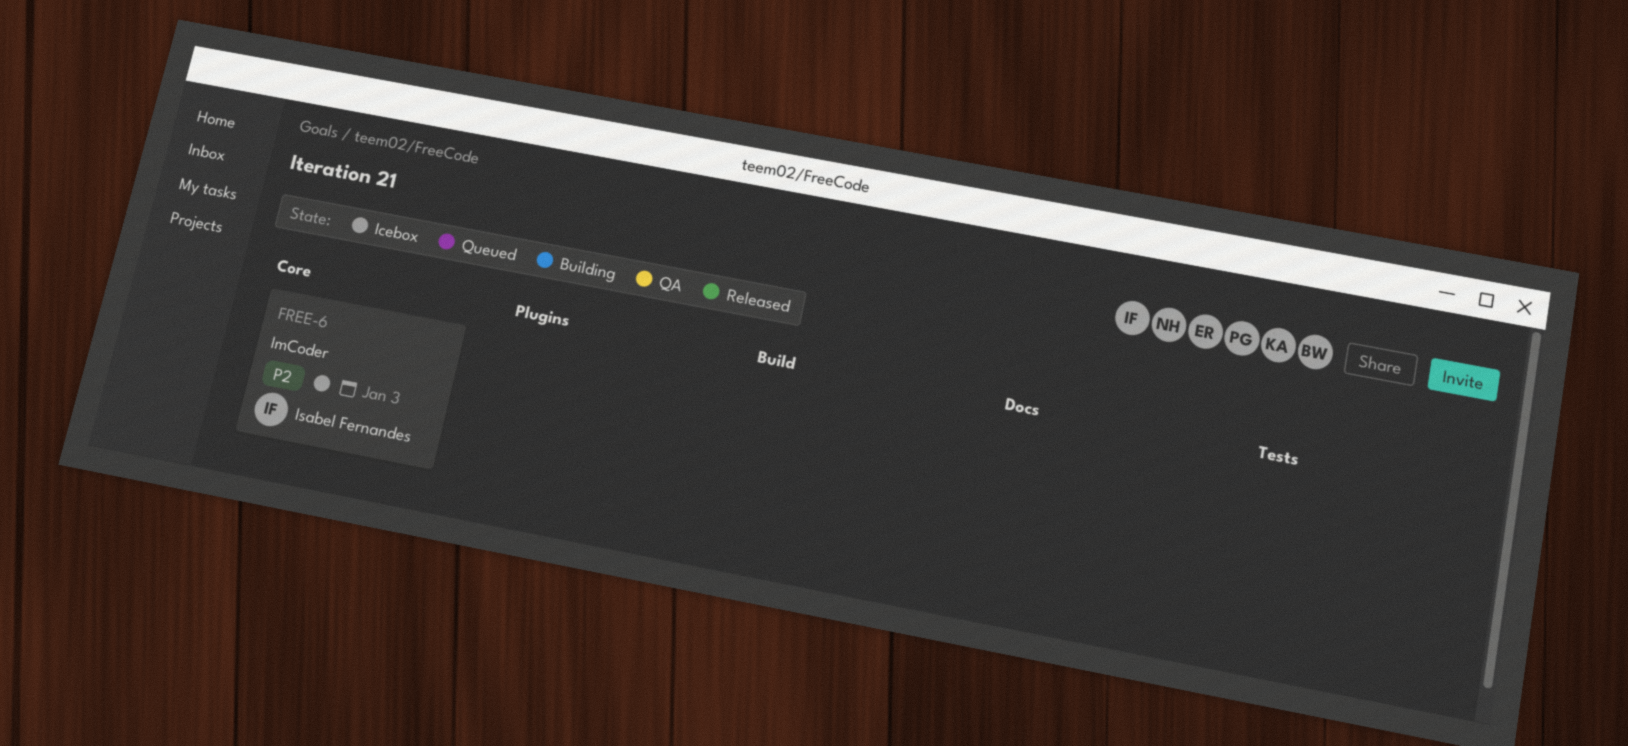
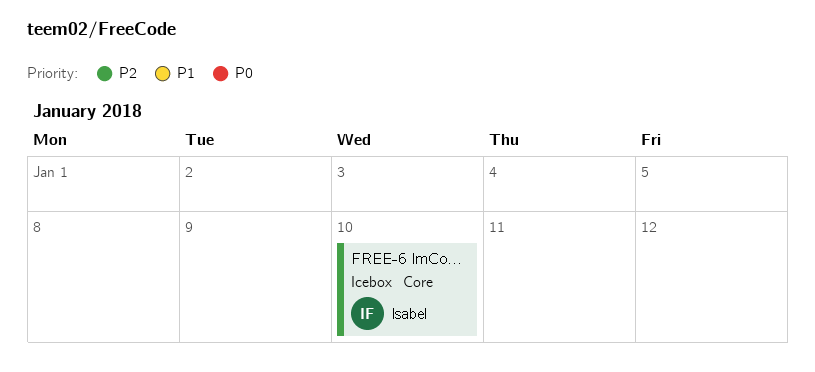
FREE-6, due: Jan 3 -> Jan 10

